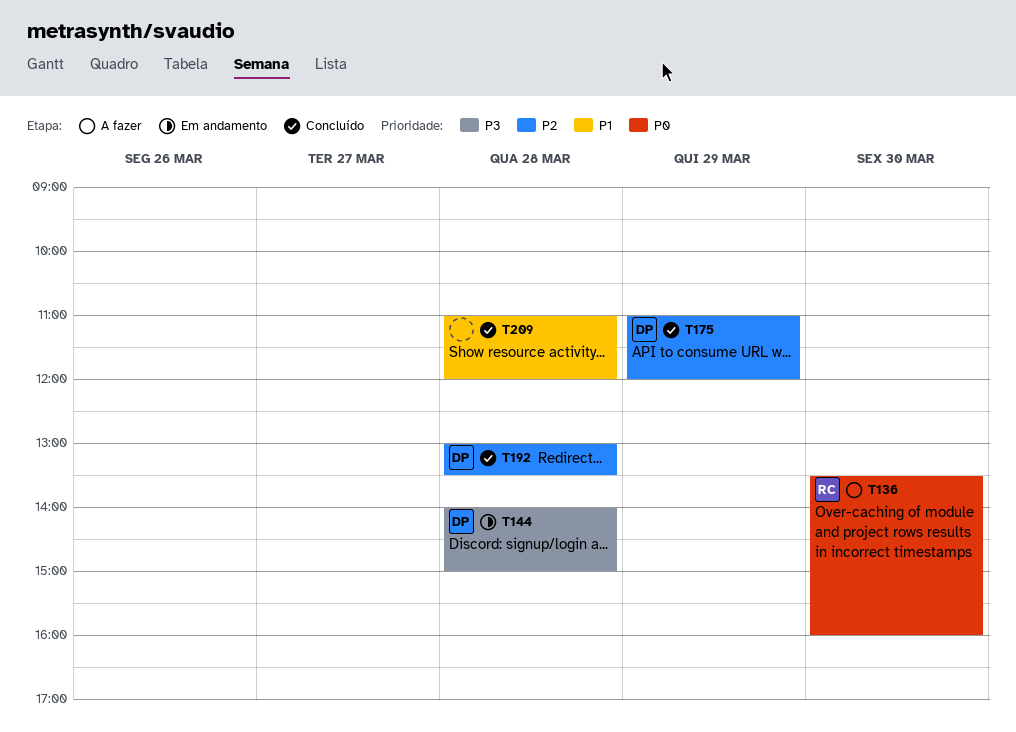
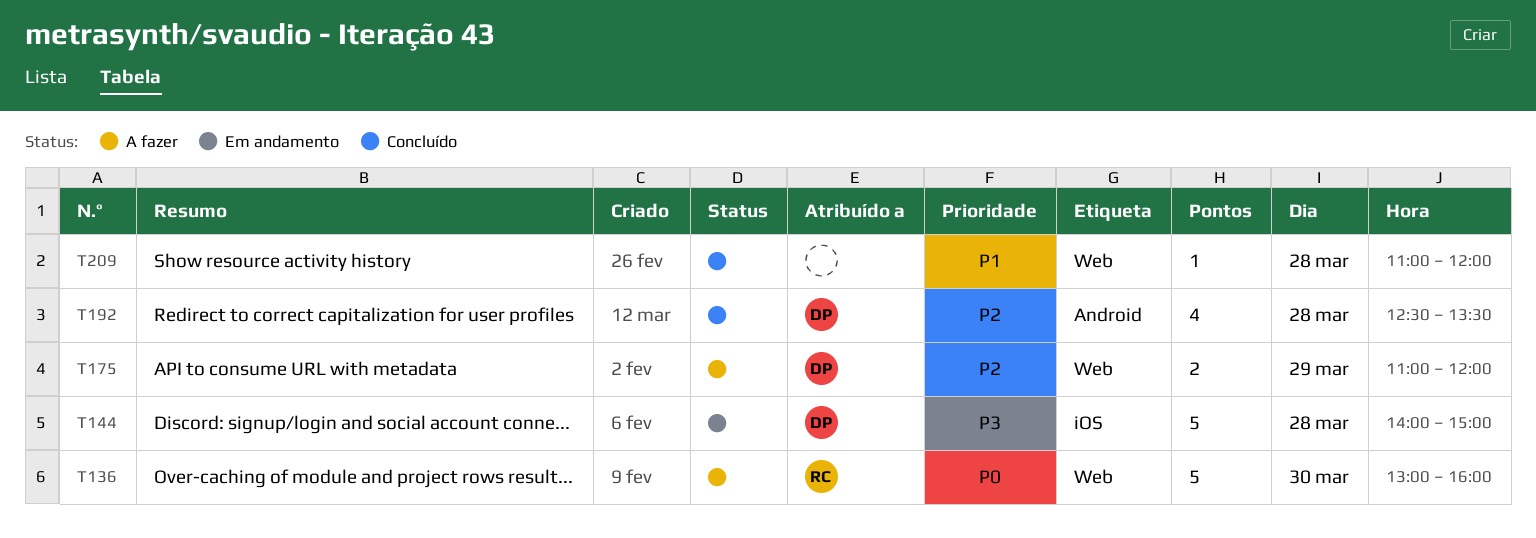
T136, begins: 13:30 -> 13:00
T175, status: Concluído -> A fazer
T192, begins: 13:00 -> 12:30

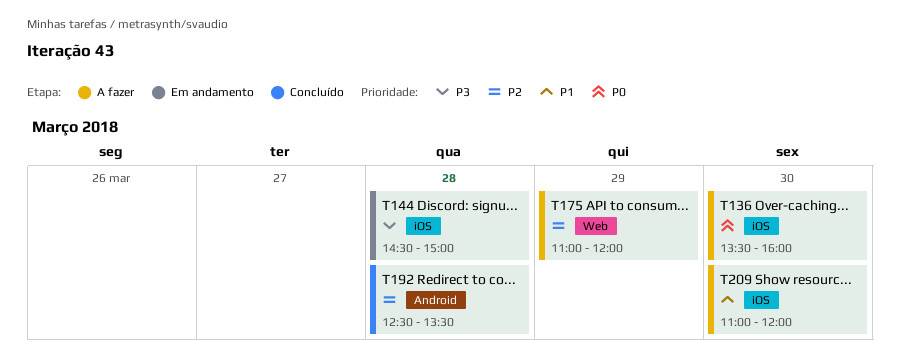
T136, label: Web -> iOS
T136, begins: 13:00 -> 13:30
T144, begins: 14:00 -> 14:30
T209, status: Concluído -> A fazer
T209, label: Web -> iOS
T209, day: Mar 28 -> Mar 30

